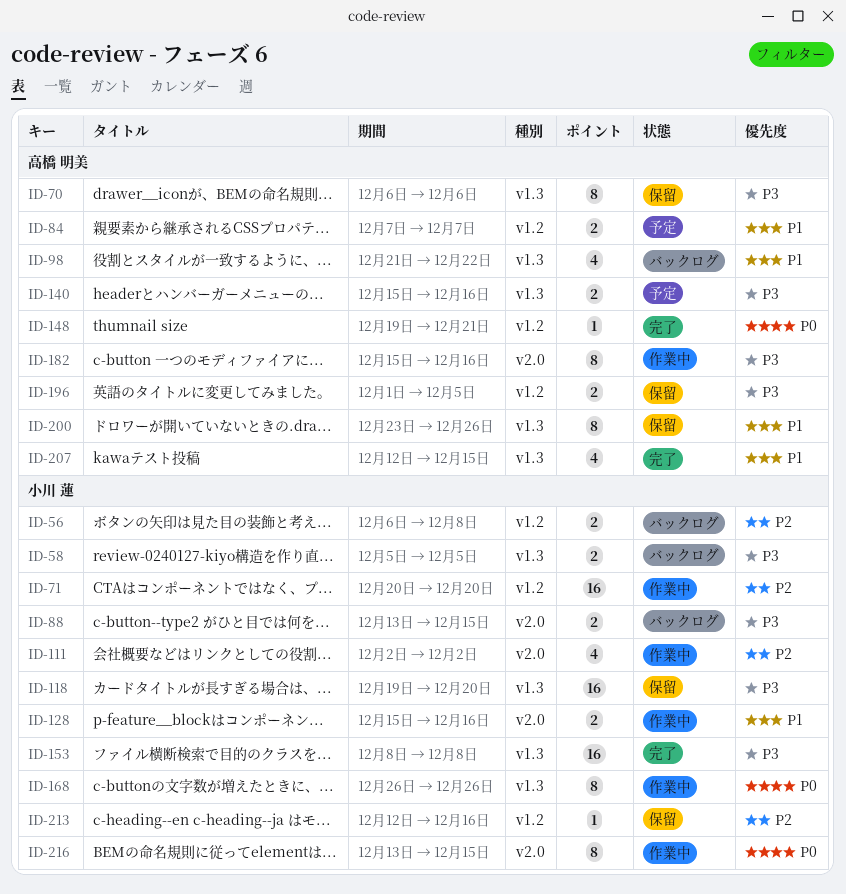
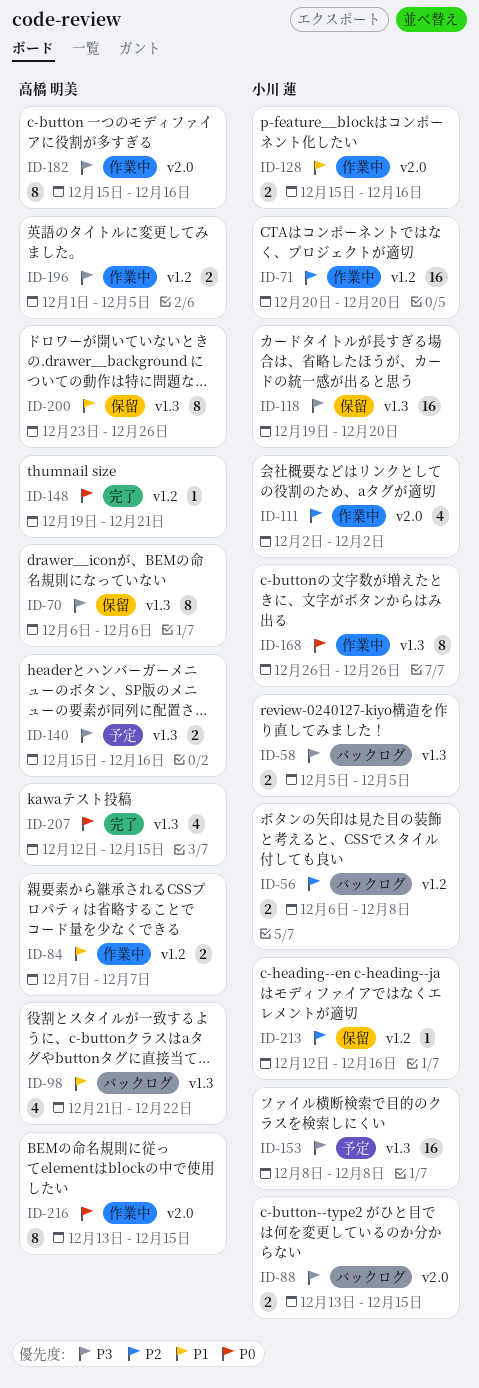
ID-84, status: 予定 -> 作業中
ID-153, status: 完了 -> 予定
ID-196, status: 保留 -> 作業中
ID-207, priority: P1 -> P0
ID-216, owner: 小川 蓮 -> 高橋 明美

